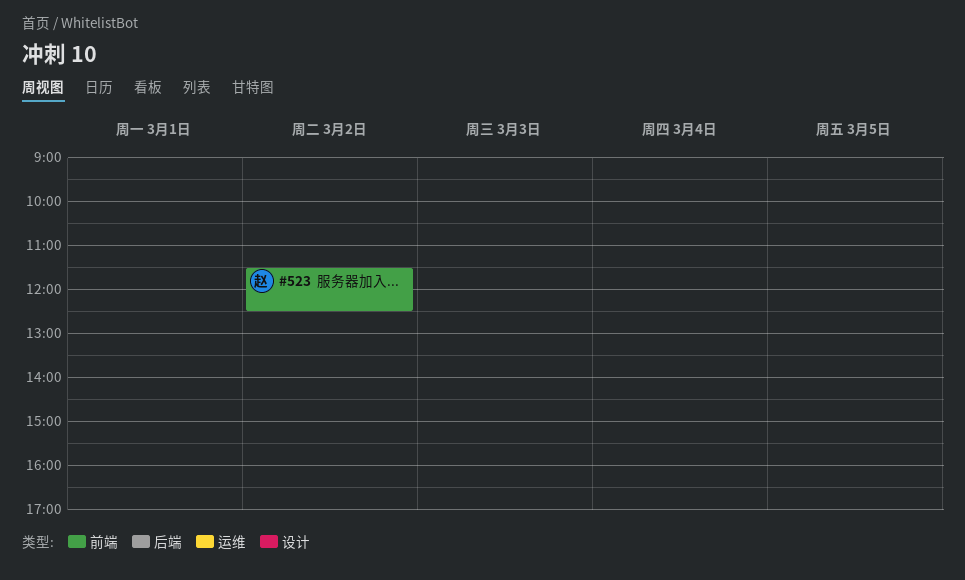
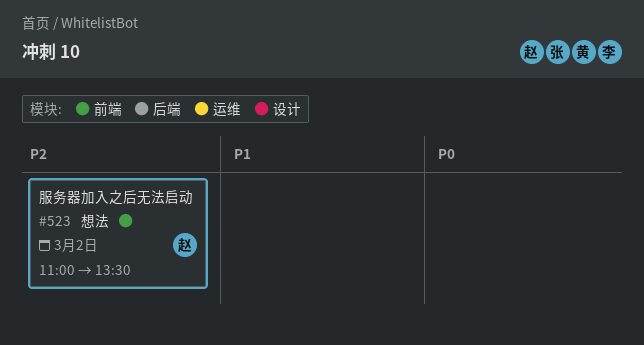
#523, begins: 11:30 -> 11:00
#523, ends: 12:30 -> 13:30

